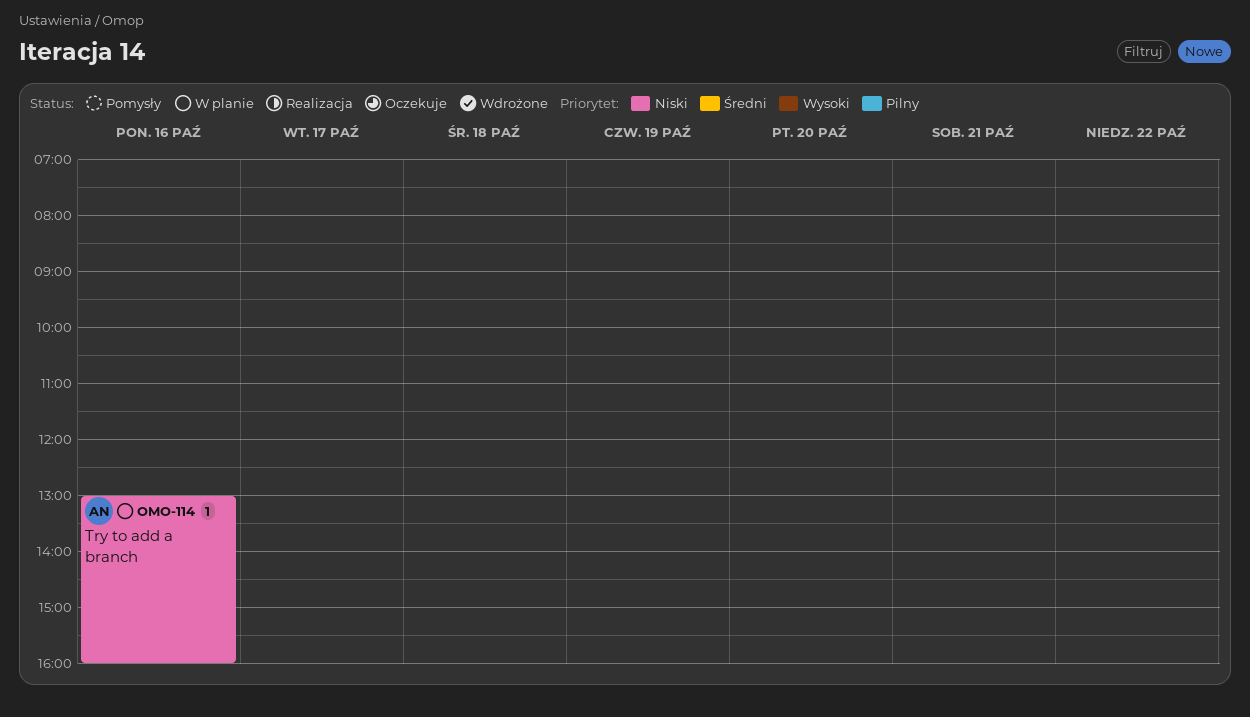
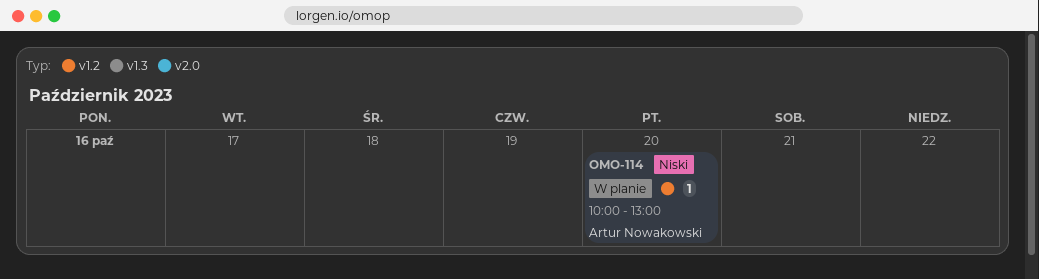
OMO-114, day: Oct 16 -> Oct 20
OMO-114, begins: 13:00 -> 10:00
OMO-114, ends: 16:00 -> 13:00

